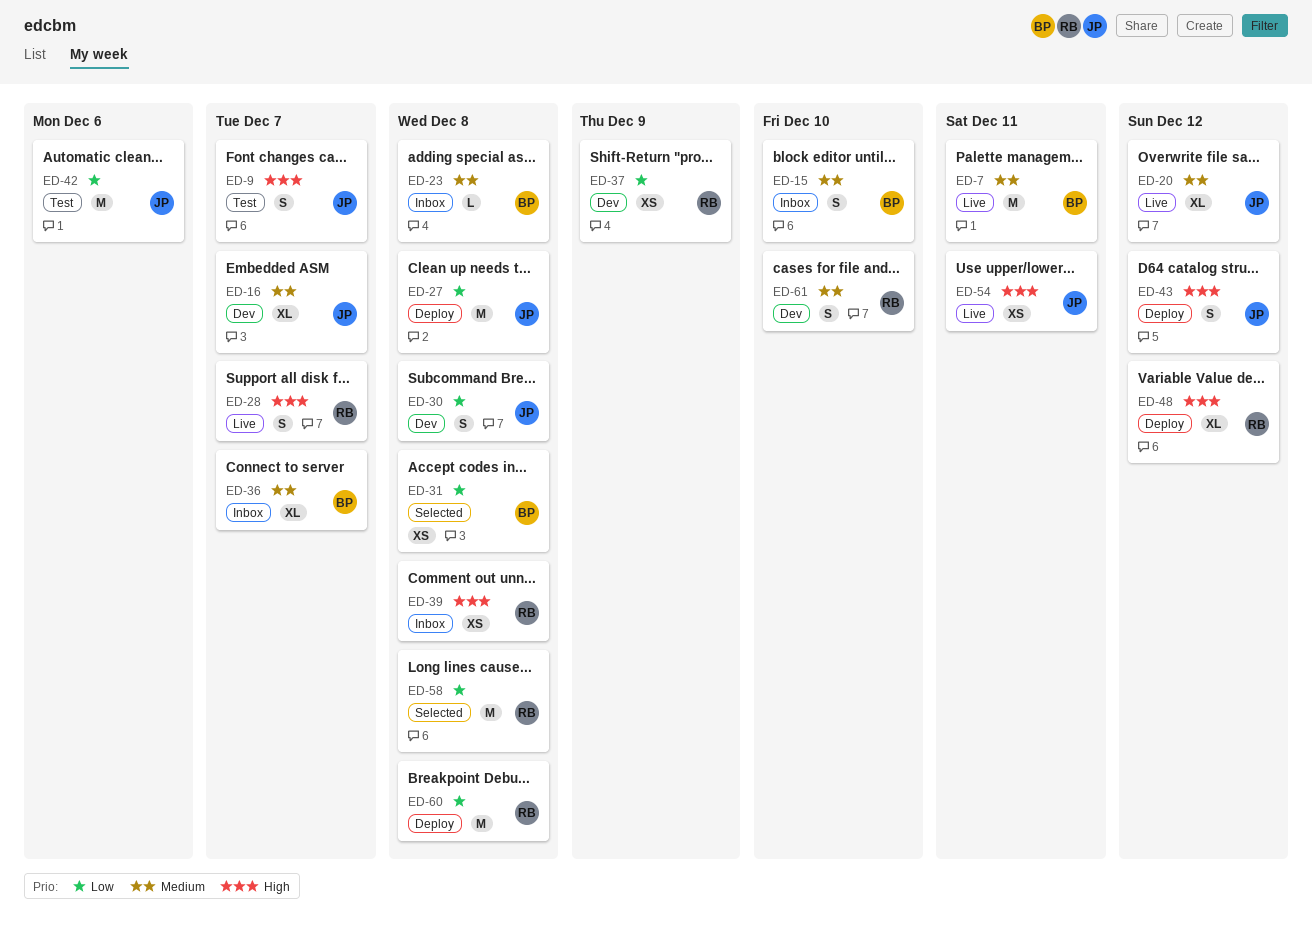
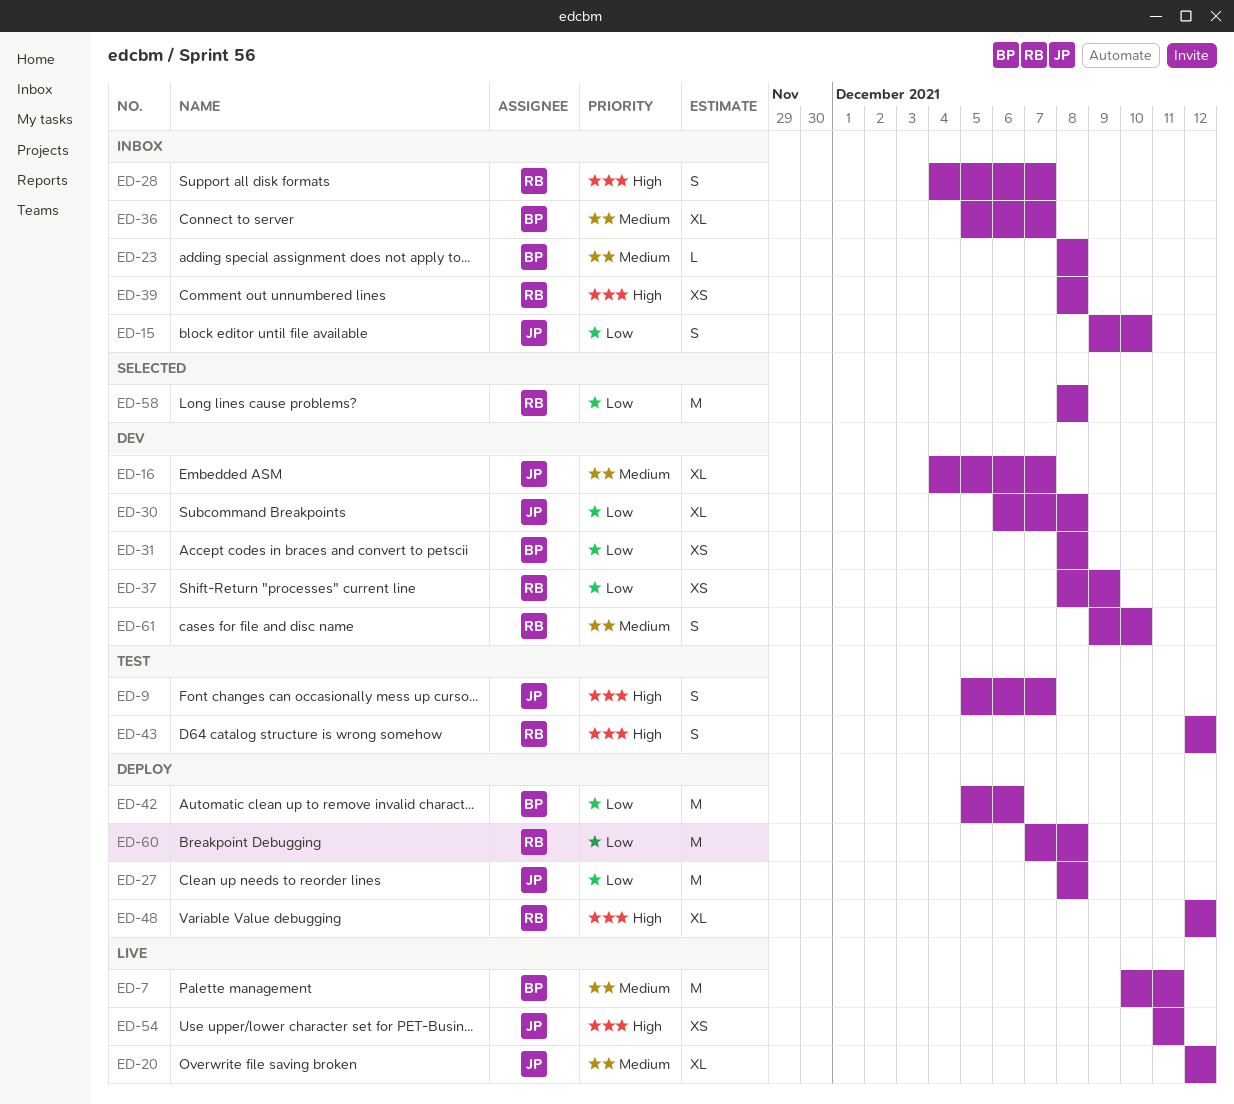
ED-15, owner: BP -> JP
ED-15, priority: Medium -> Low
ED-28, status: Live -> Inbox
ED-30, estimate: S -> XL
ED-31, status: Selected -> Dev
ED-42, status: Test -> Deploy
ED-42, owner: JP -> BP
ED-43, status: Deploy -> Test
ED-43, owner: JP -> RB

